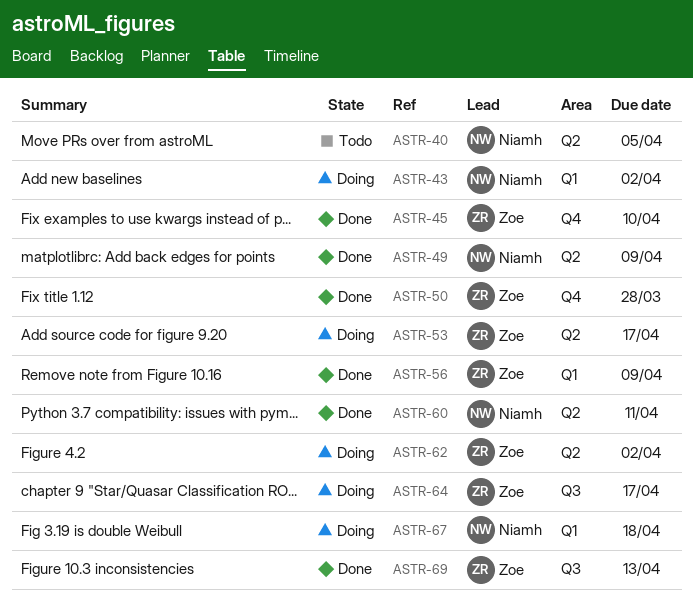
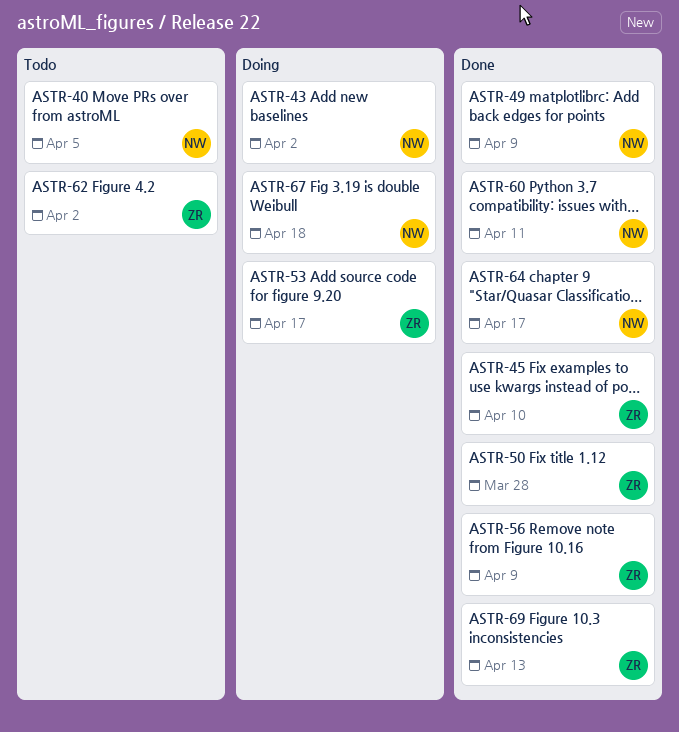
ASTR-62, status: Doing -> Todo
ASTR-64, status: Doing -> Done
ASTR-64, owner: Zoe -> Niamh

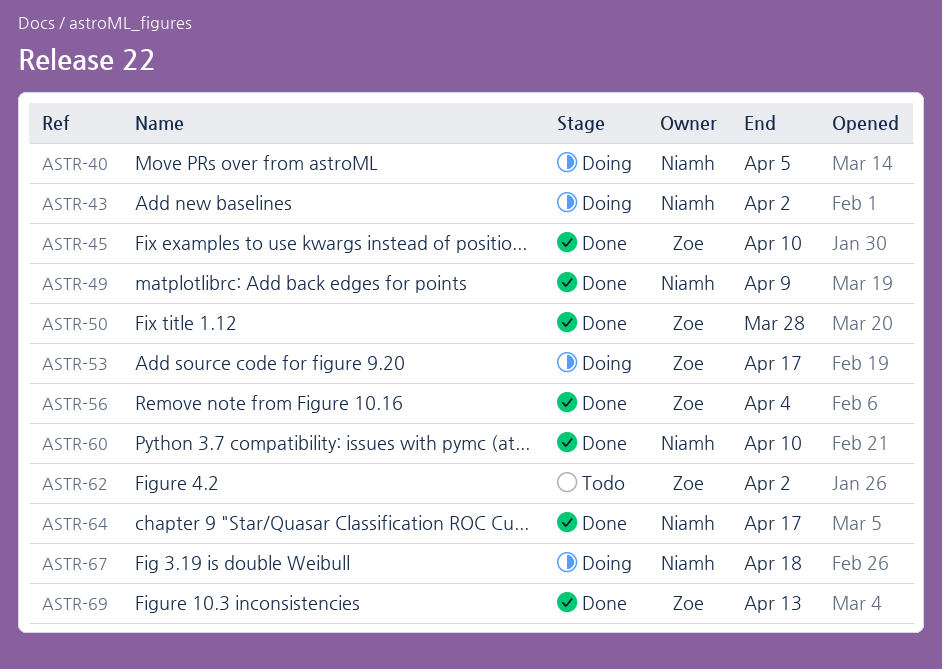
ASTR-40, status: Todo -> Doing
ASTR-56, due: Apr 9 -> Apr 4
ASTR-60, due: Apr 11 -> Apr 10

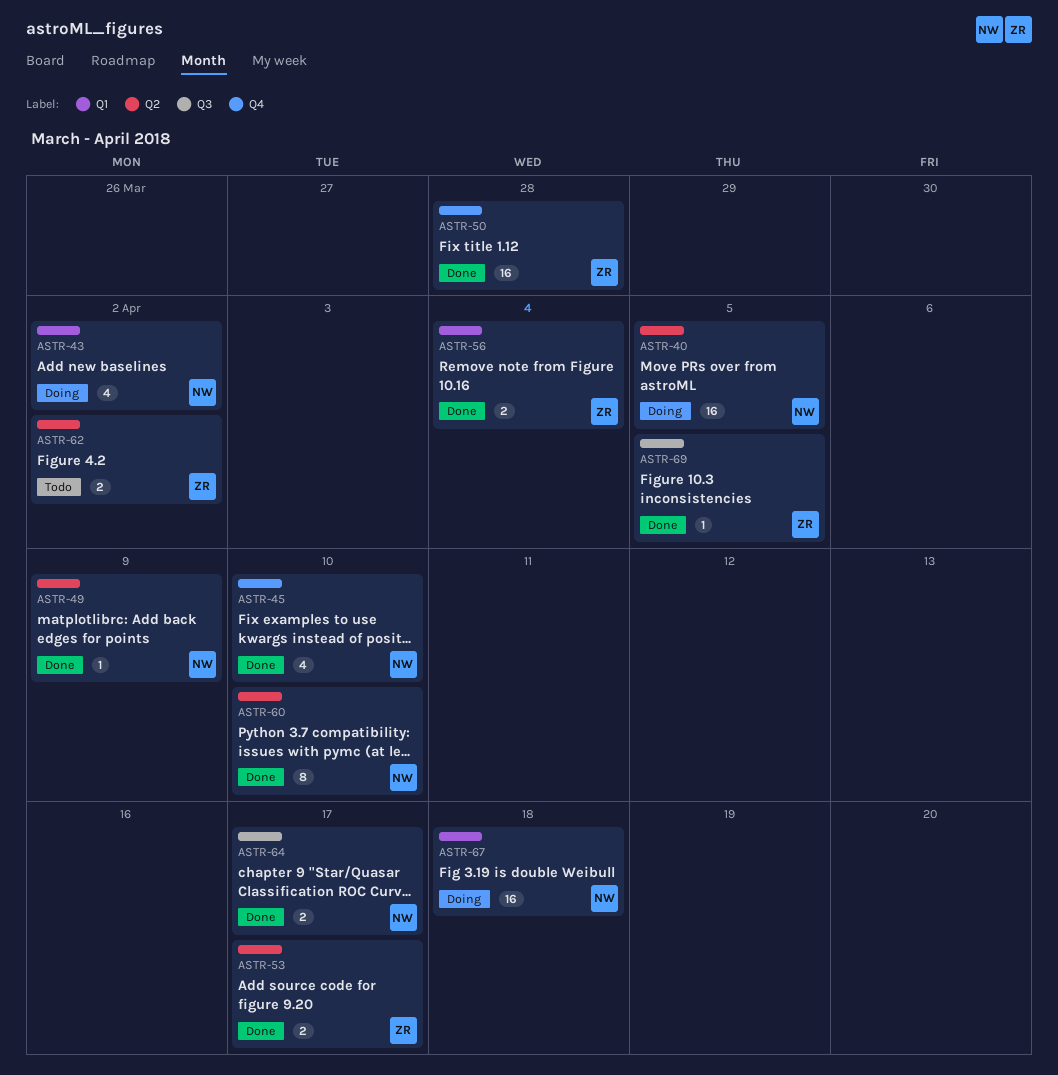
ASTR-45, owner: Zoe -> Niamh
ASTR-53, status: Doing -> Done
ASTR-69, due: Apr 13 -> Apr 5

